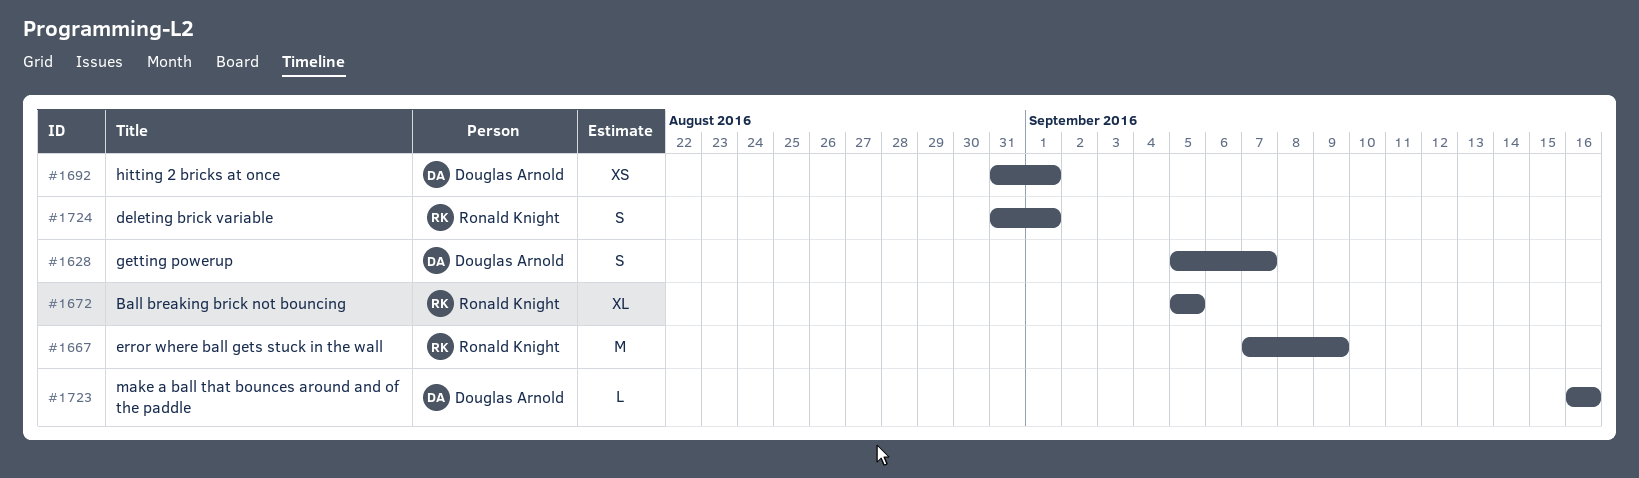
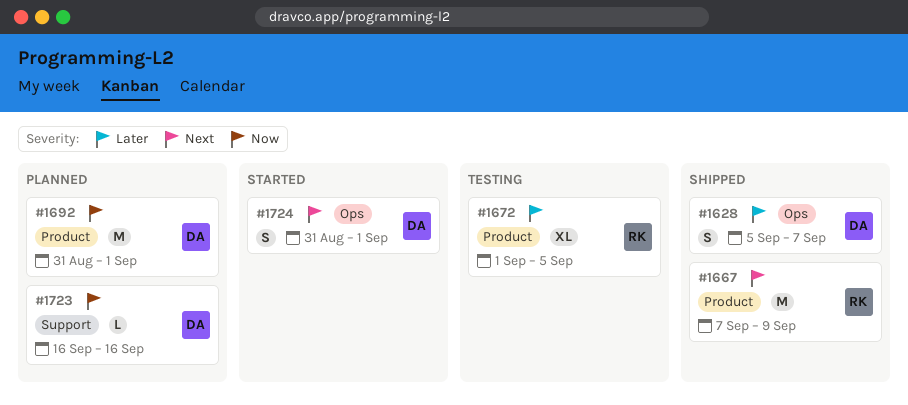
#1672, start: Sep 5 -> Sep 1
#1692, estimate: XS -> M
#1724, owner: Ronald Knight -> Douglas Arnold

